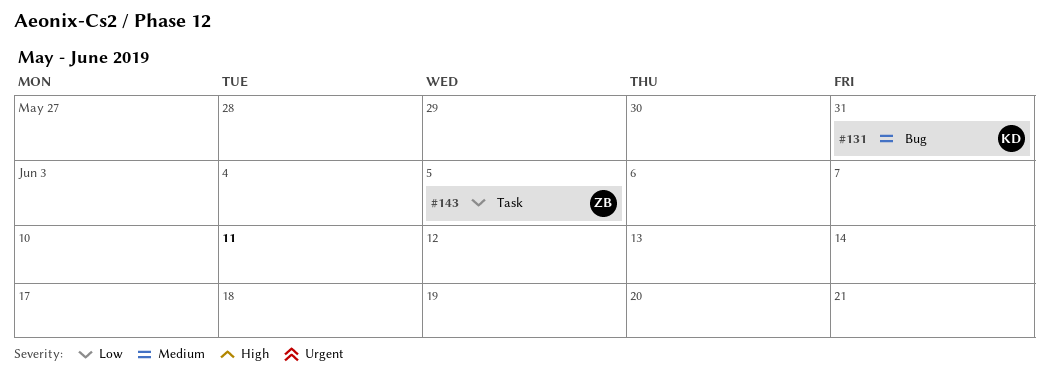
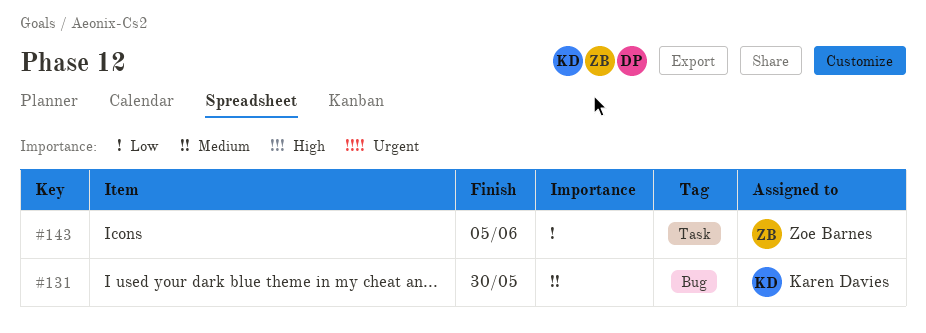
#131, due: May 31 -> May 30

